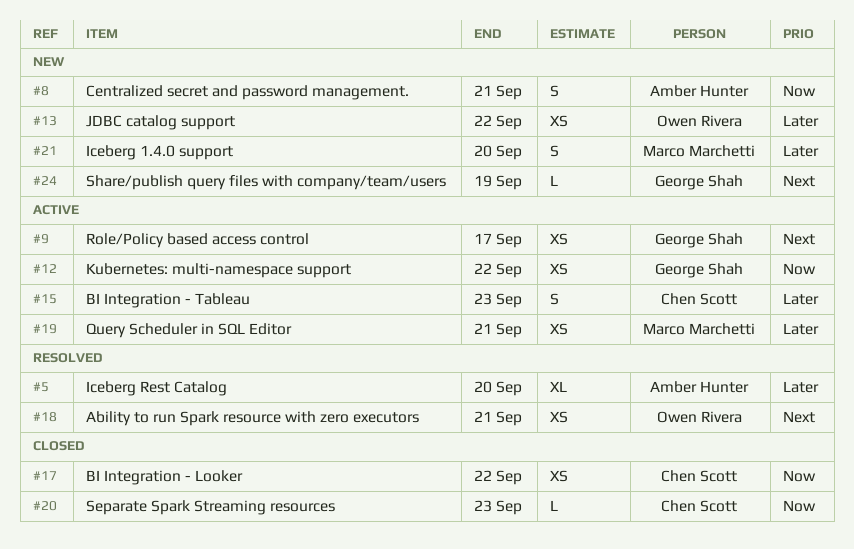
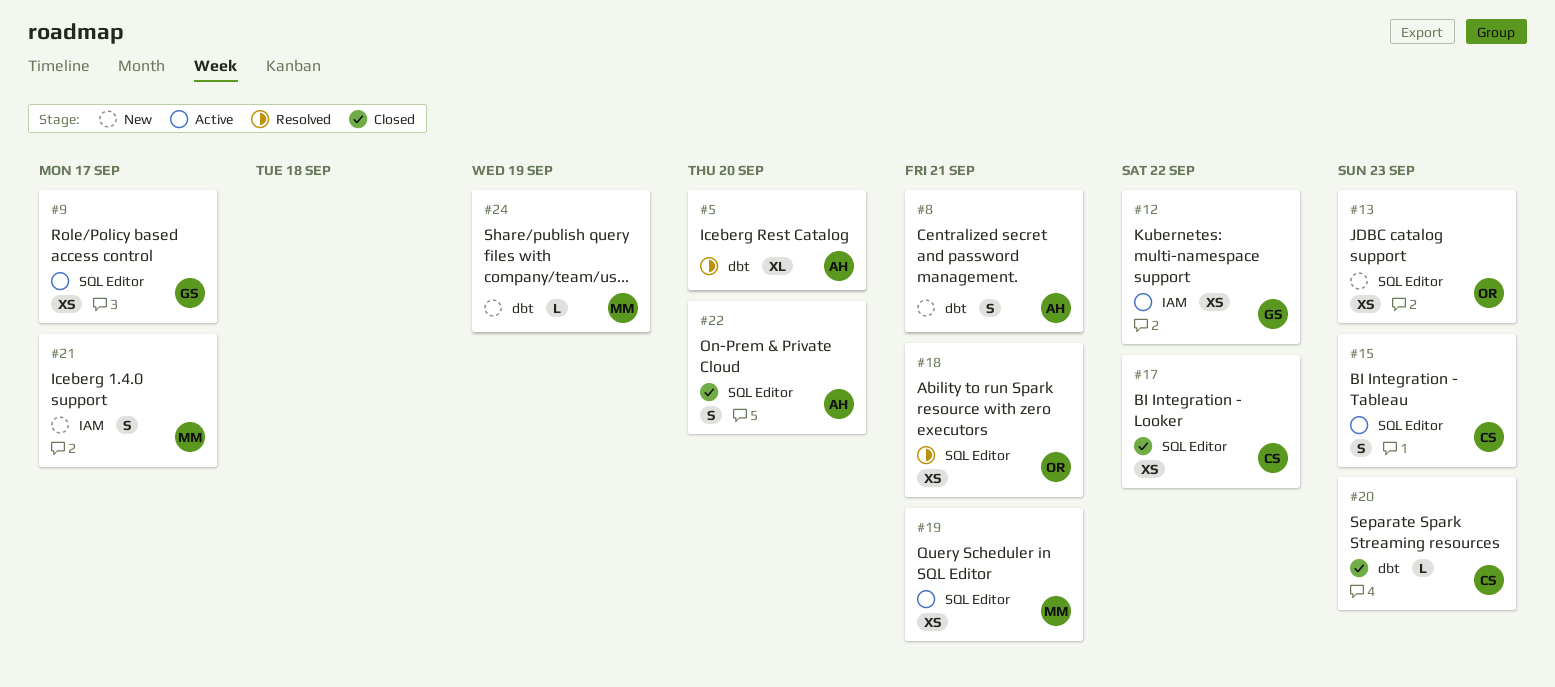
#13, due: Sep 22 -> Sep 23
#21, due: Sep 20 -> Sep 17
#22: none -> present
#24, owner: George Shah -> Marco Marchetti

